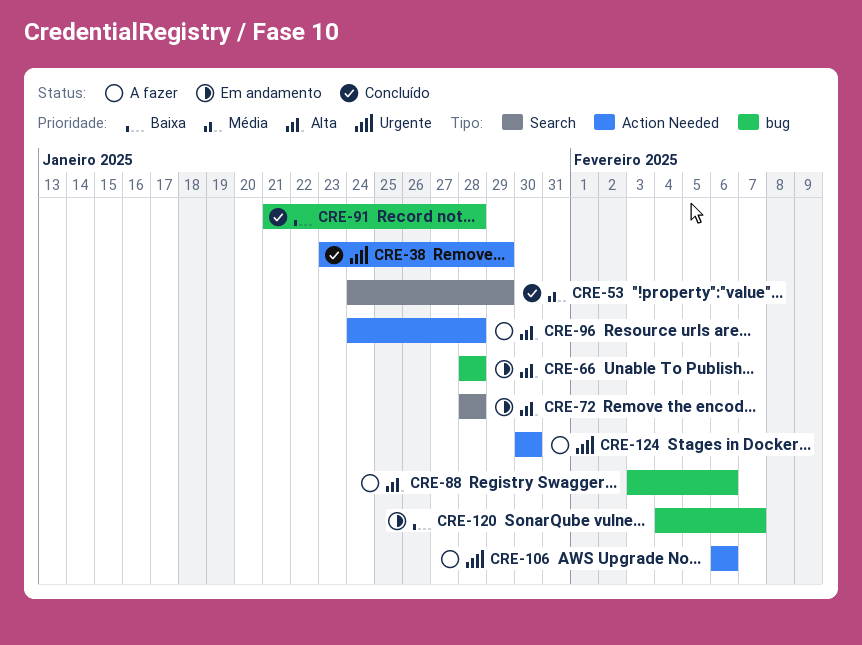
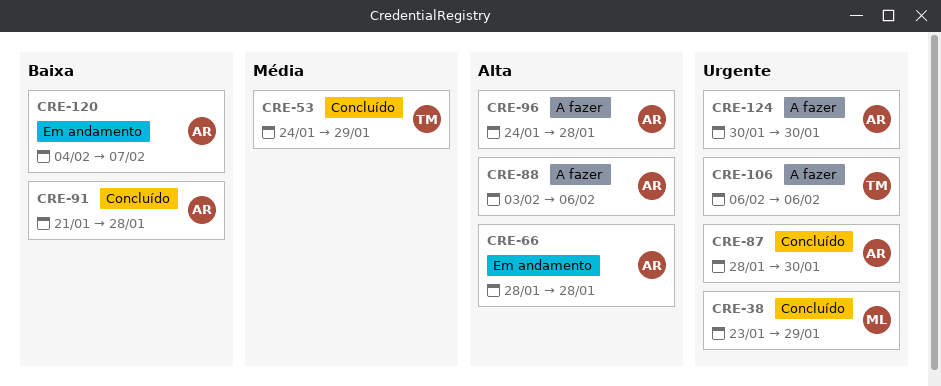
CRE-72: present -> none
CRE-87: none -> present

